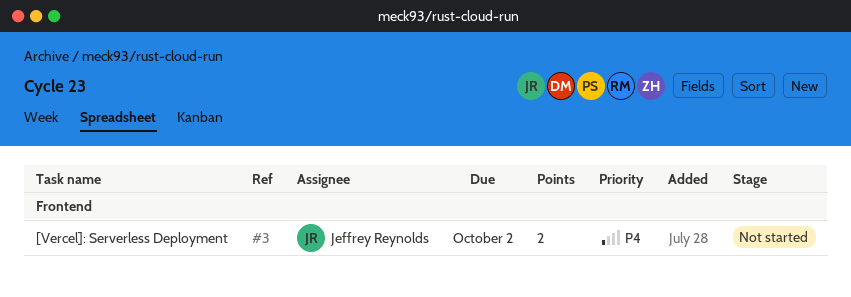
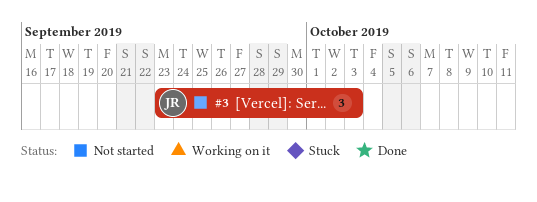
#3, estimate: 2 -> 3
#3, due: Oct 2 -> Oct 3

